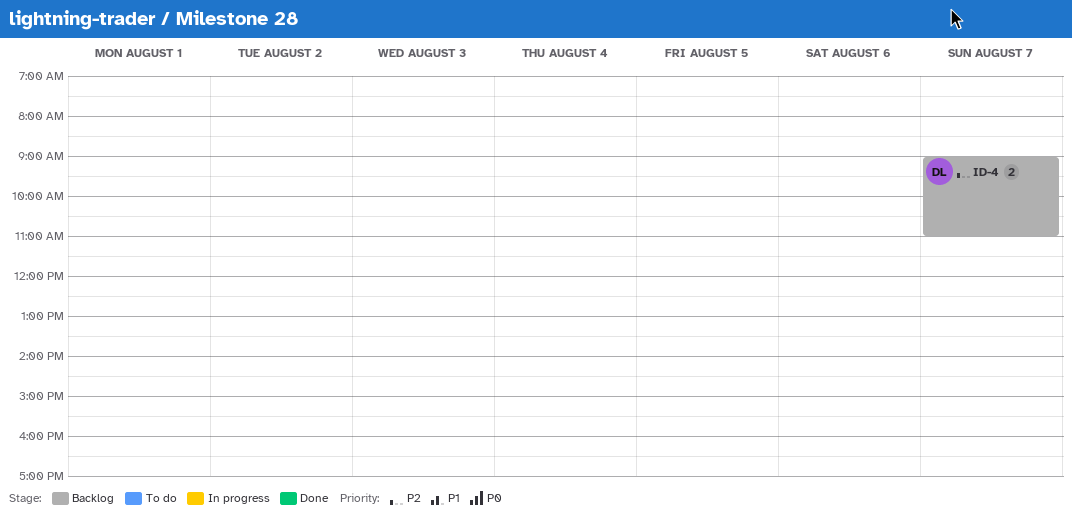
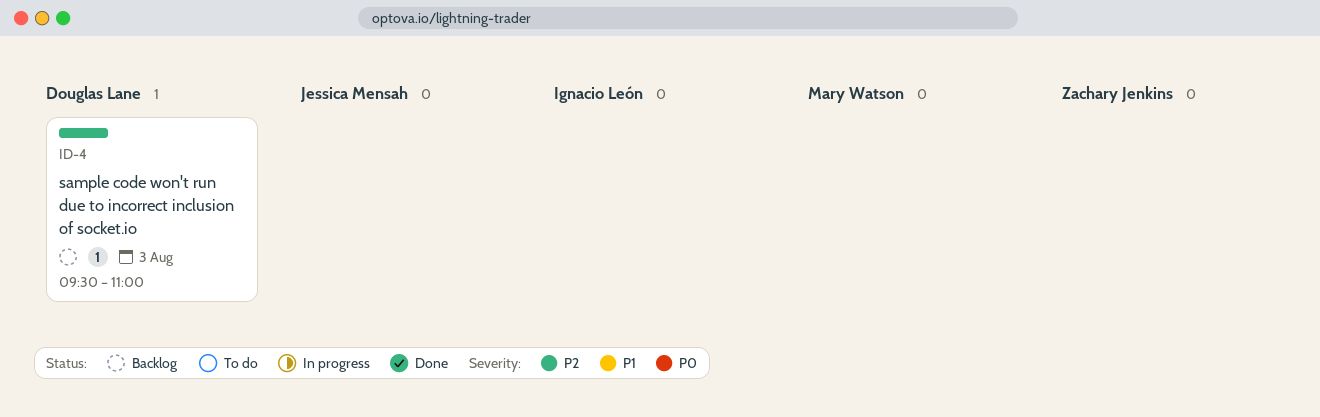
ID-4, estimate: 2 -> 1
ID-4, day: Aug 7 -> Aug 3
ID-4, begins: 09:00 -> 09:30

